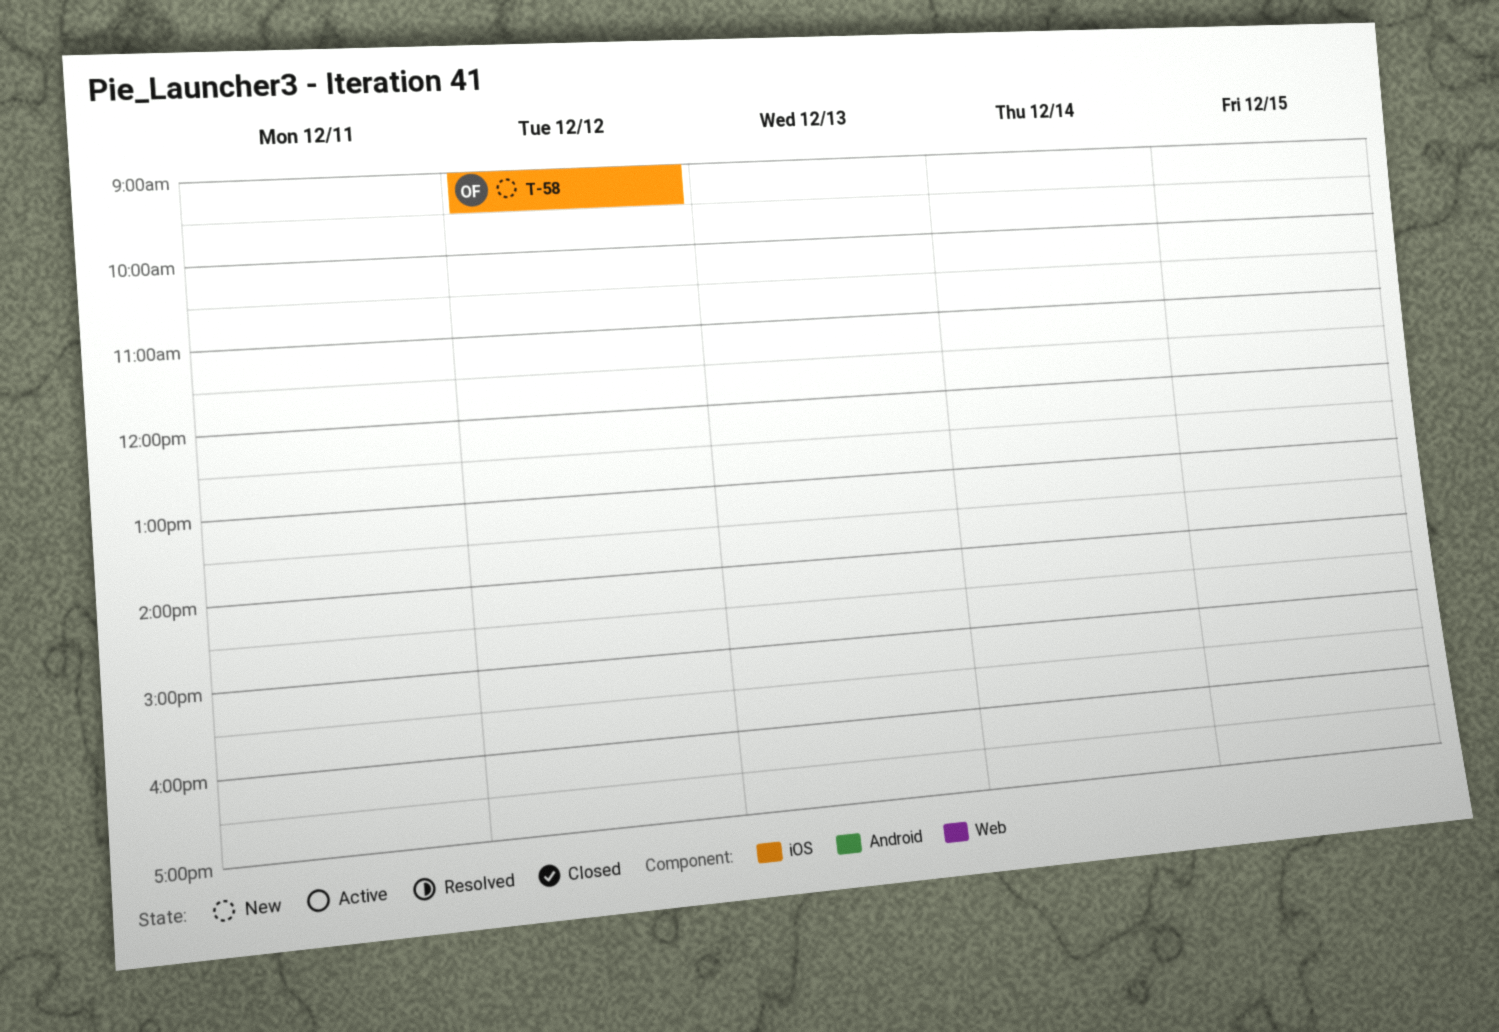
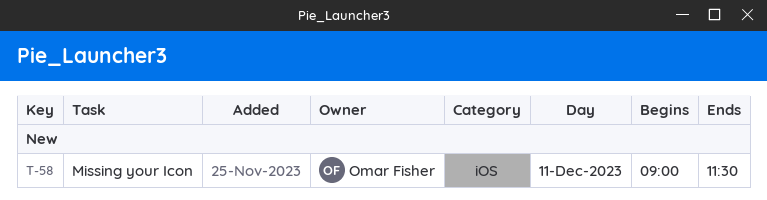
T-58, day: Dec 12 -> Dec 11
T-58, ends: 09:30 -> 11:30

